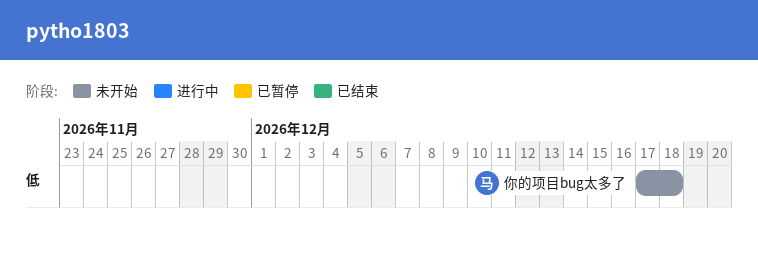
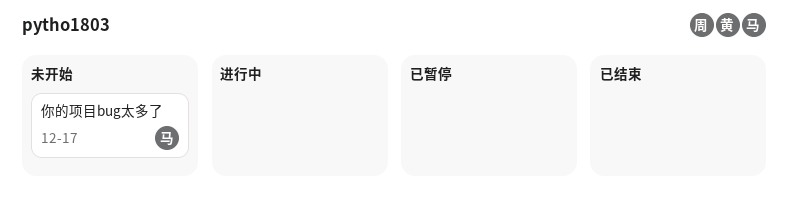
你的项目bug太多了, due: Dec 18 -> Dec 17

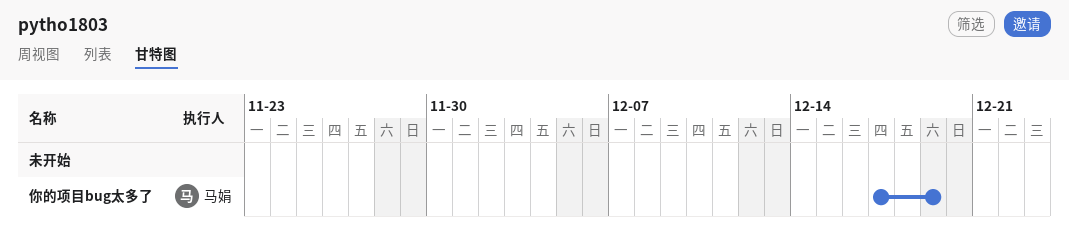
你的项目bug太多了, due: Dec 17 -> Dec 19

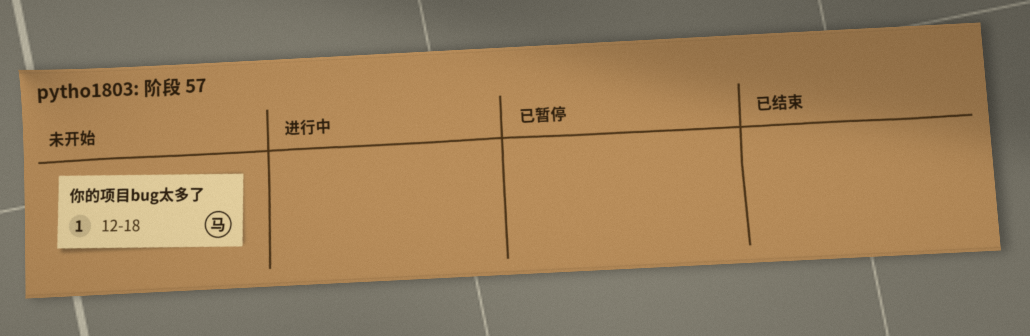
你的项目bug太多了, due: Dec 19 -> Dec 18

